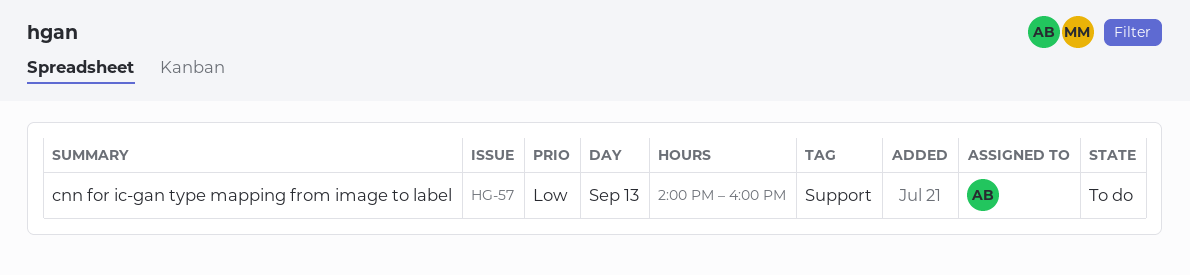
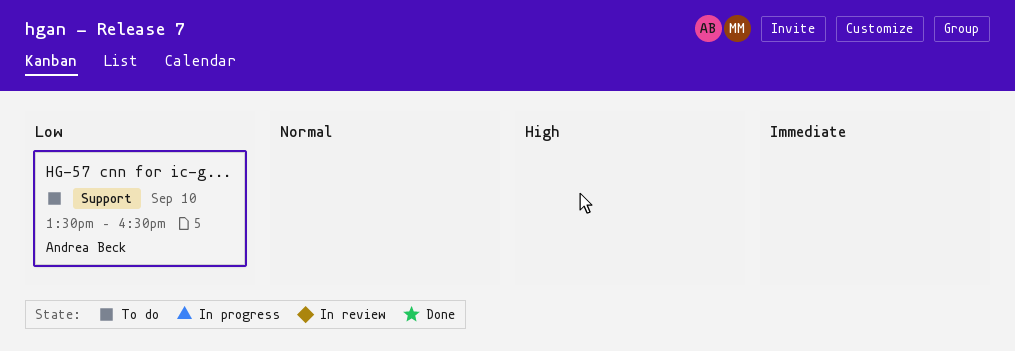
HG-57, day: Sep 13 -> Sep 10
HG-57, begins: 14:00 -> 13:30
HG-57, ends: 16:00 -> 16:30

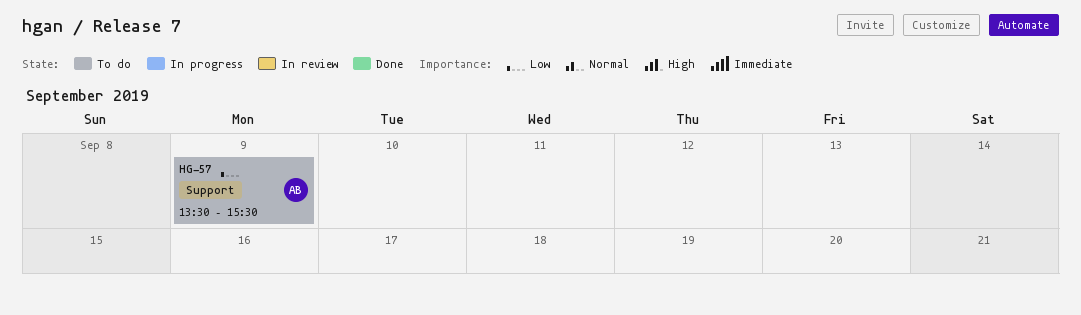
HG-57, day: Sep 10 -> Sep 9
HG-57, ends: 16:30 -> 15:30

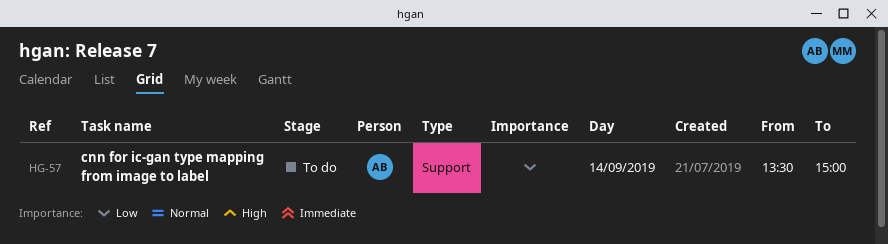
HG-57, day: Sep 9 -> Sep 14
HG-57, ends: 15:30 -> 15:00

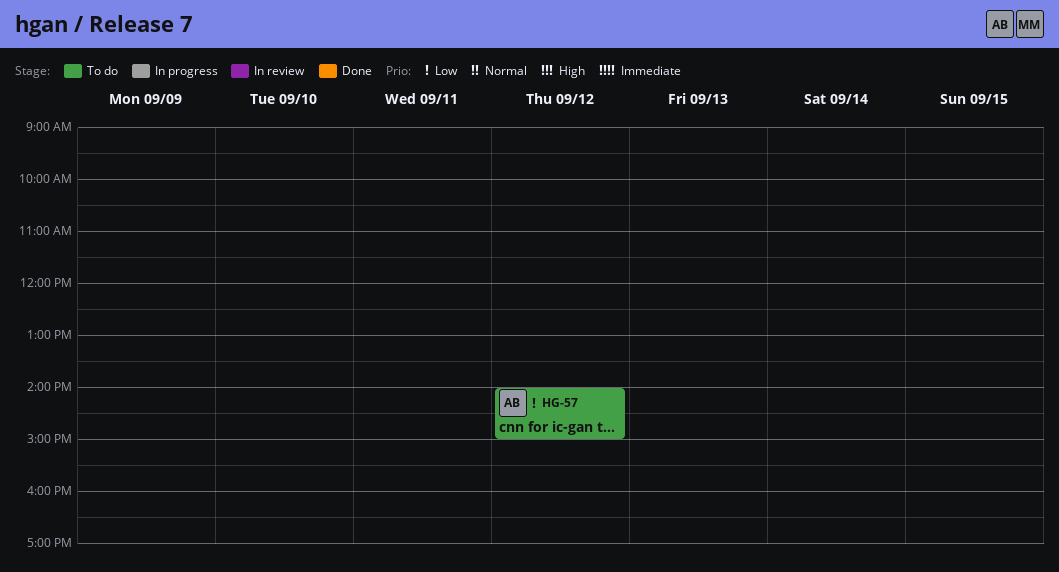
HG-57, day: Sep 14 -> Sep 12
HG-57, begins: 13:30 -> 14:00

